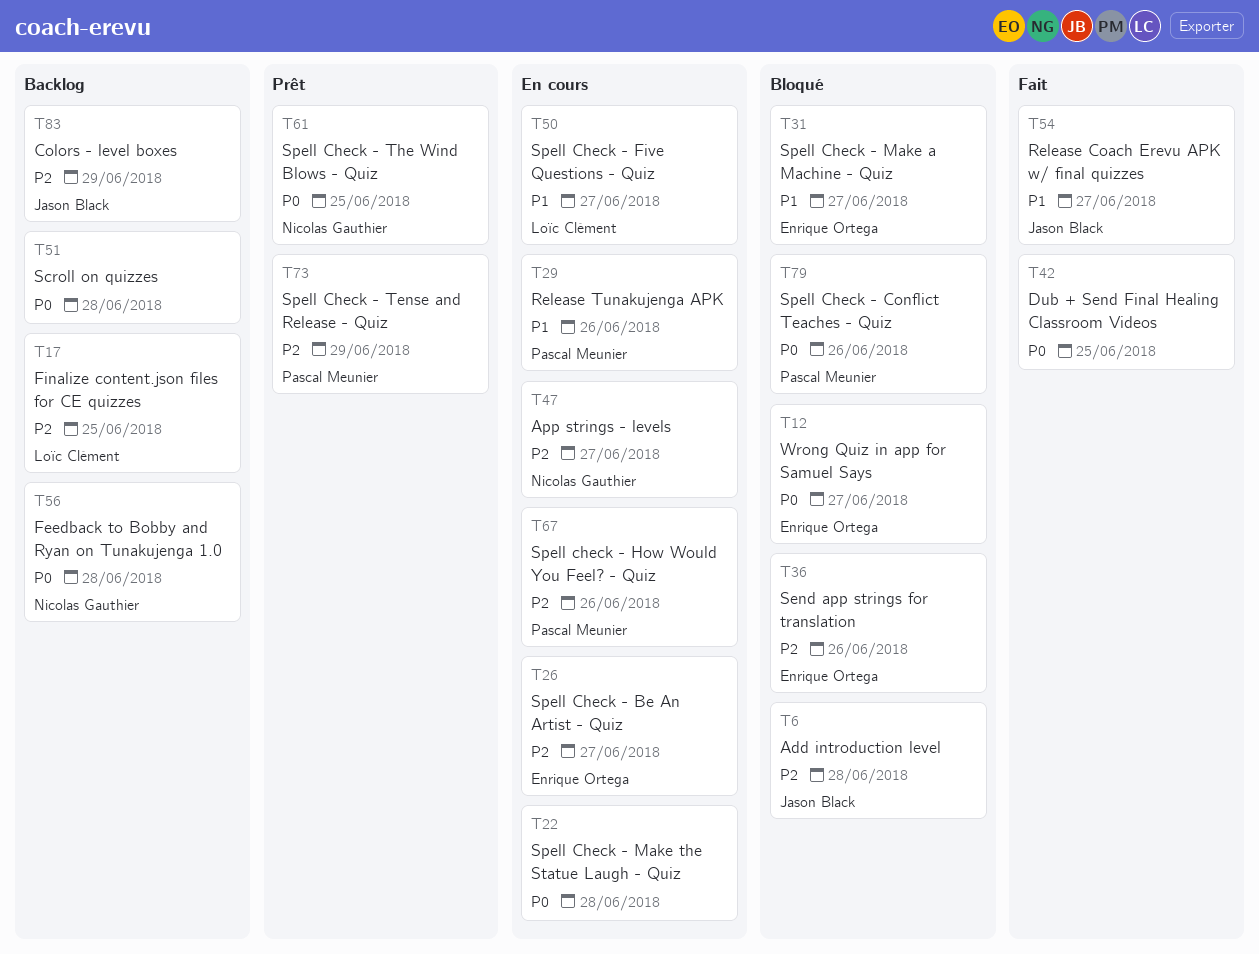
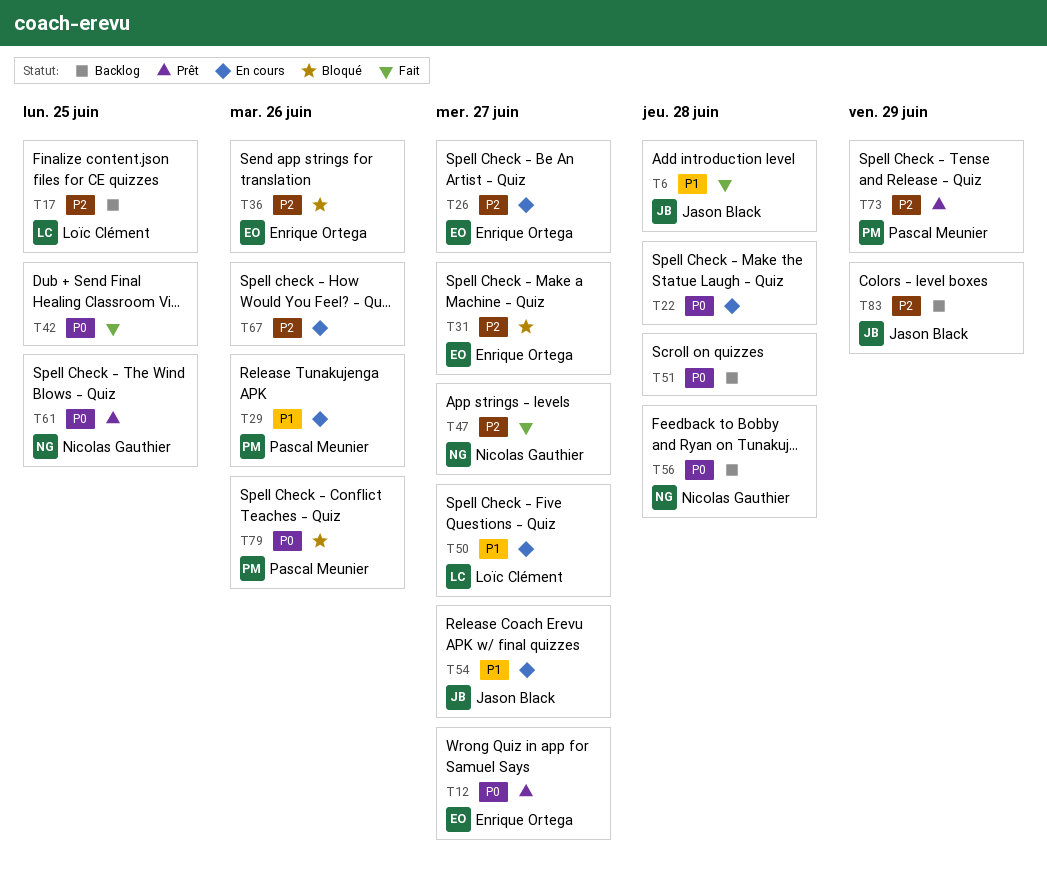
T6, status: Bloqué -> Fait
T6, priority: P2 -> P1
T12, status: Bloqué -> Prêt
T31, priority: P1 -> P2
T47, status: En cours -> Fait
T54, status: Fait -> En cours
T67, owner: Pascal Meunier -> none

